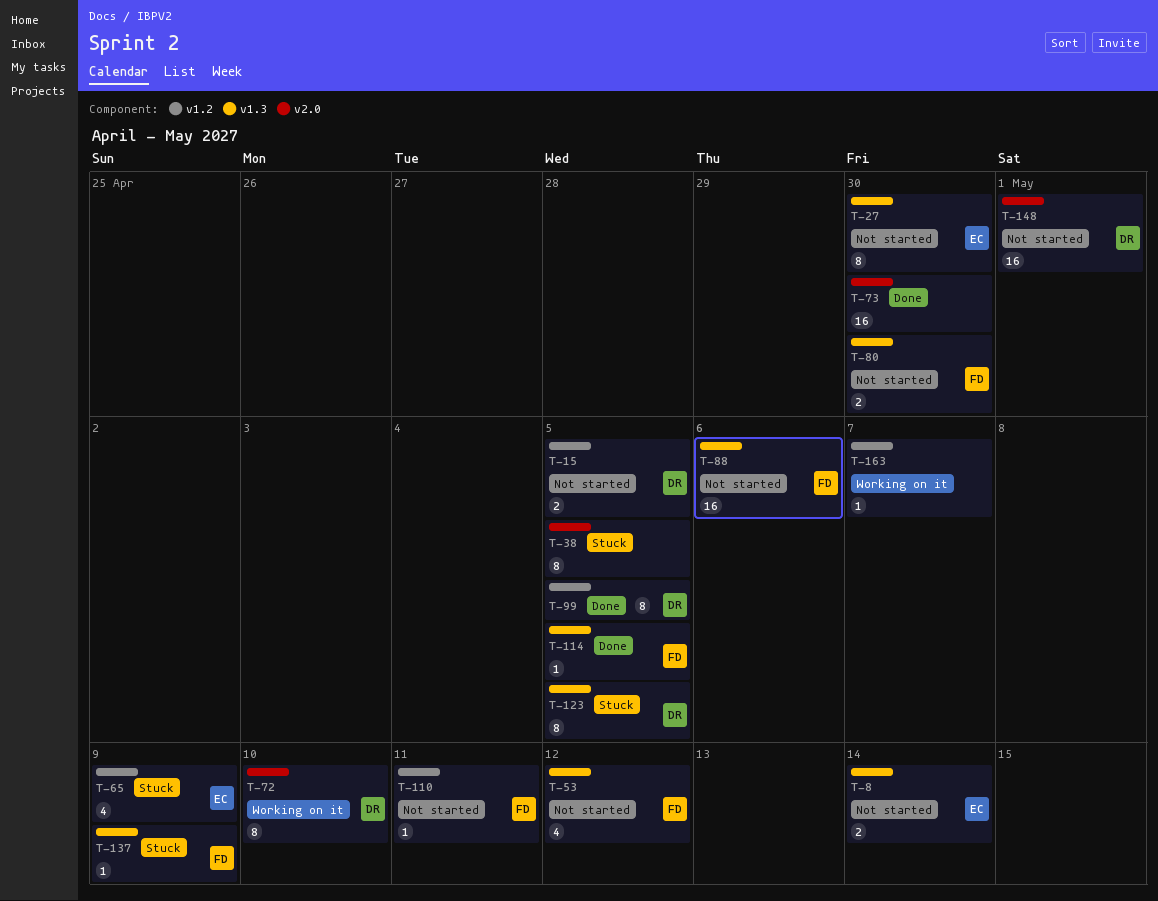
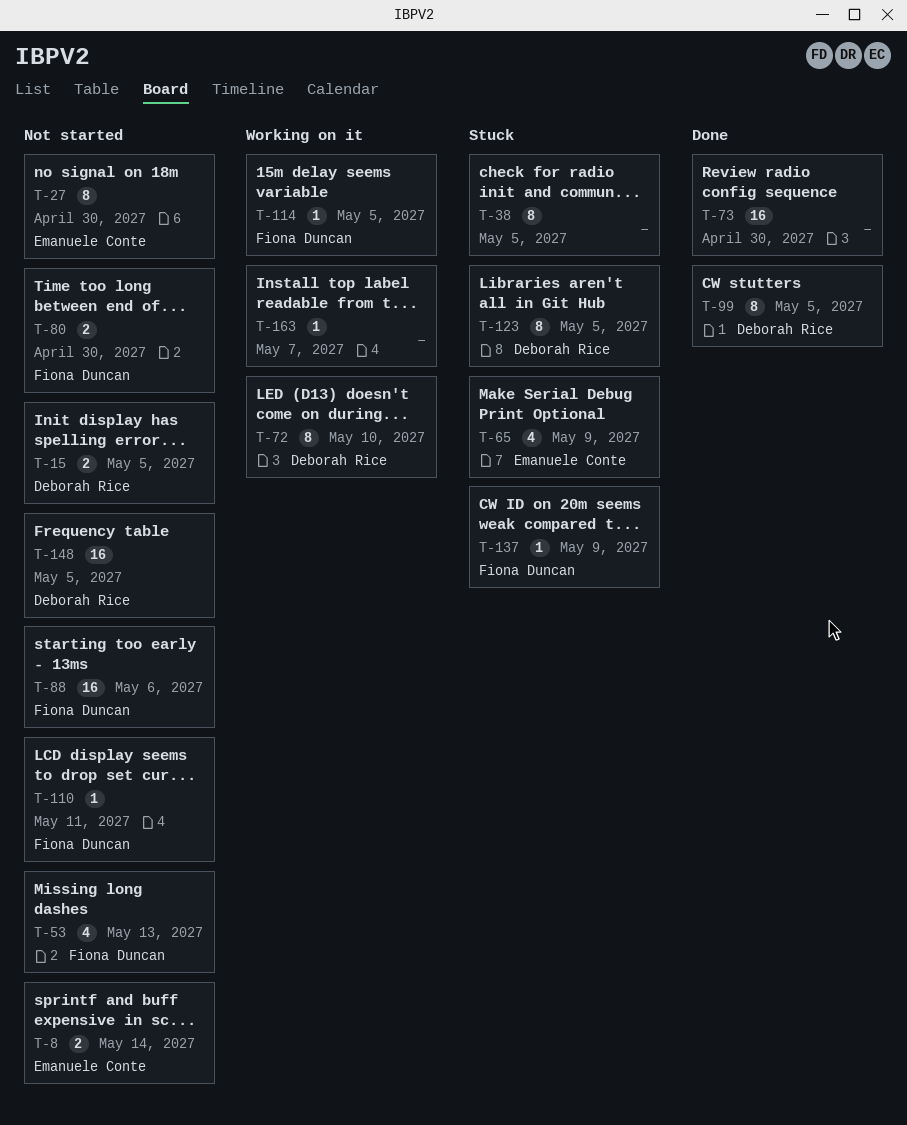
T-53, due: May 12 -> May 13
T-114, status: Done -> Working on it
T-148, due: May 1 -> May 5

